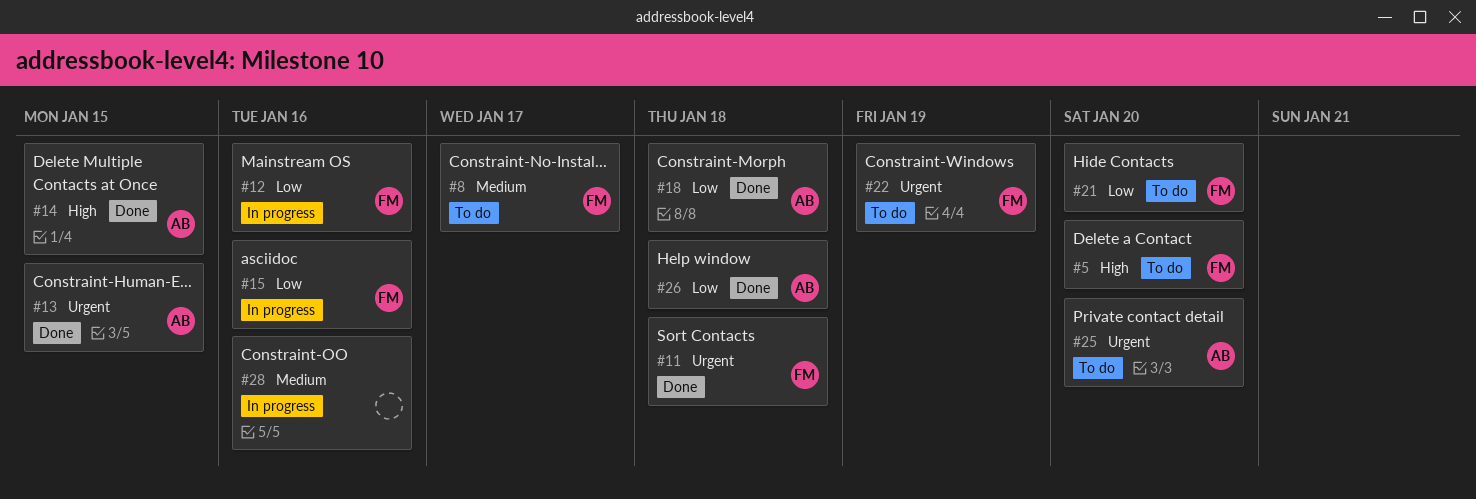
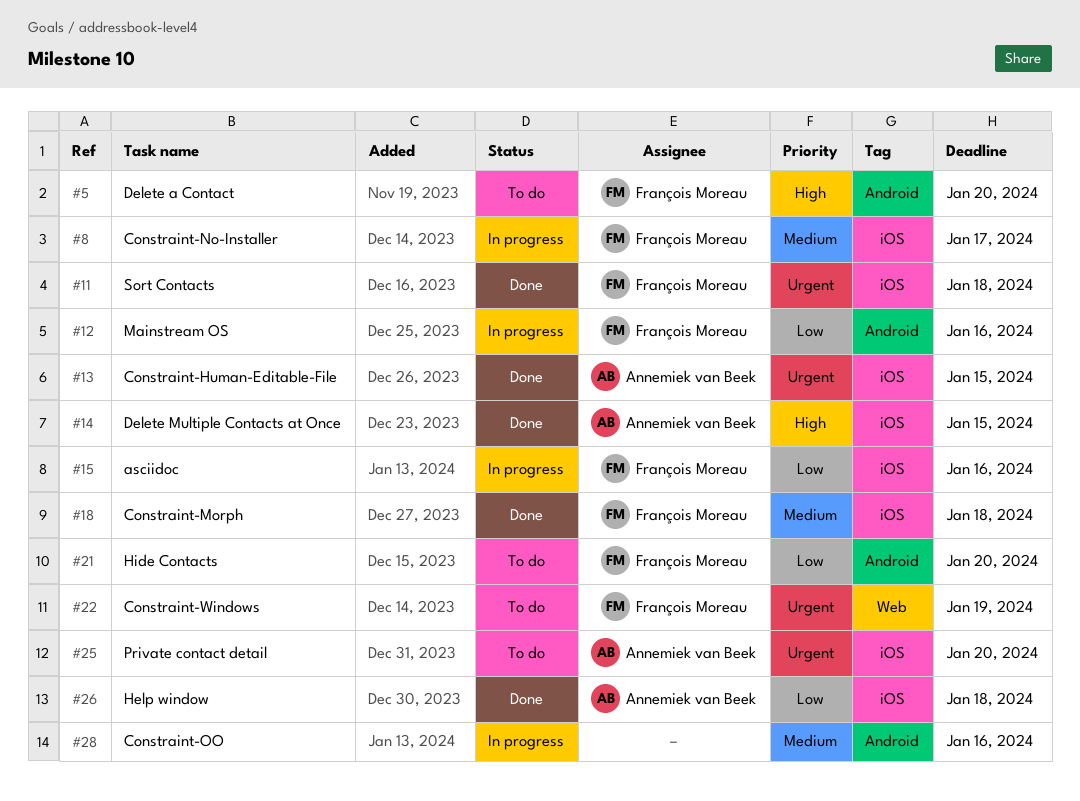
#8, status: To do -> In progress
#18, owner: Annemiek van Beek -> François Moreau
#18, priority: Low -> Medium

